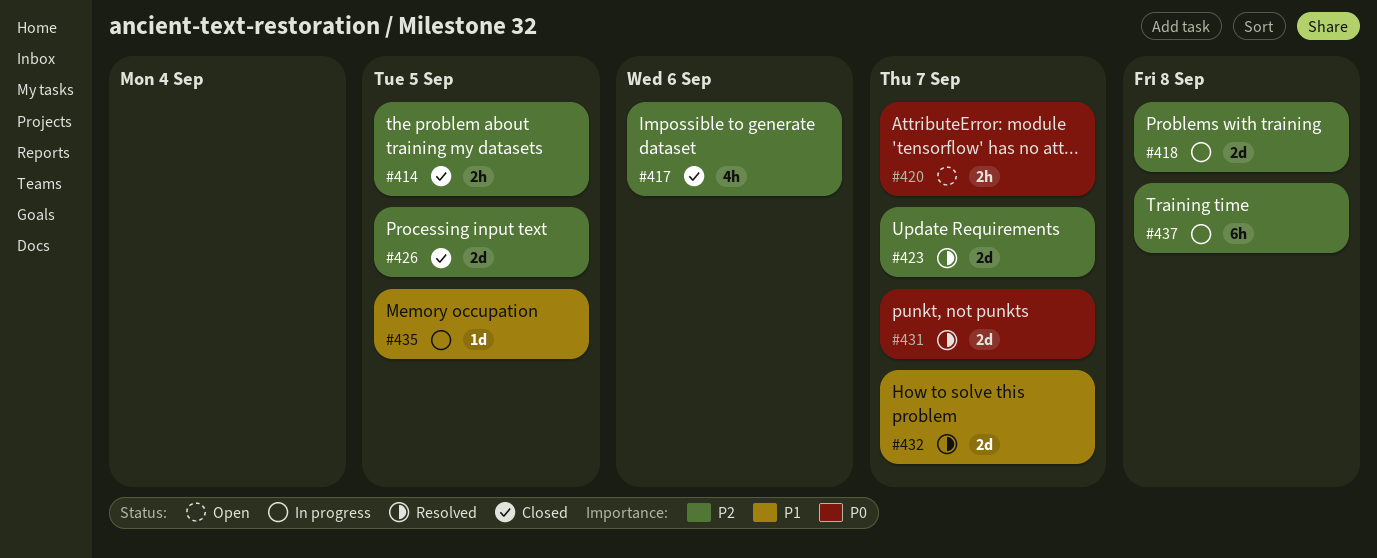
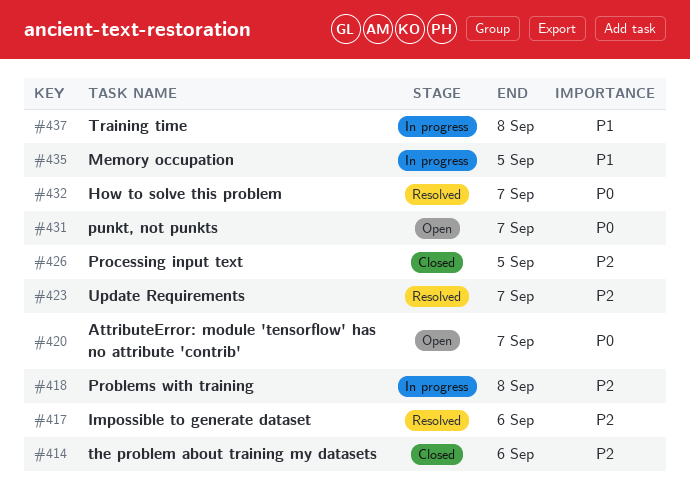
#414, due: Sep 5 -> Sep 6
#417, status: Closed -> Resolved
#431, status: Resolved -> Open
#432, priority: P1 -> P0
#437, priority: P2 -> P1

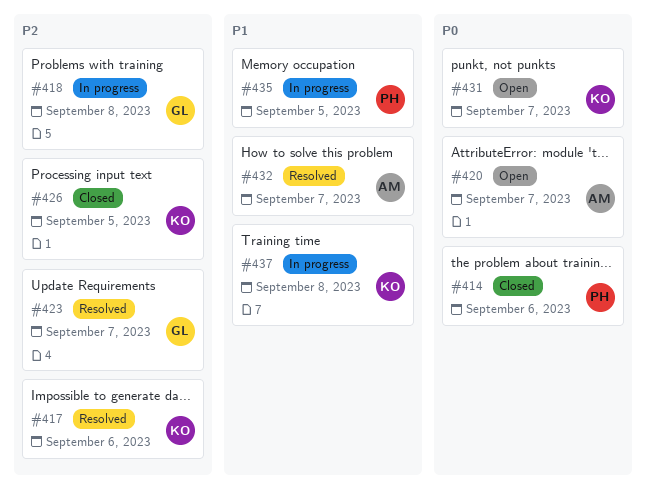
#414, priority: P2 -> P0
#432, priority: P0 -> P1

